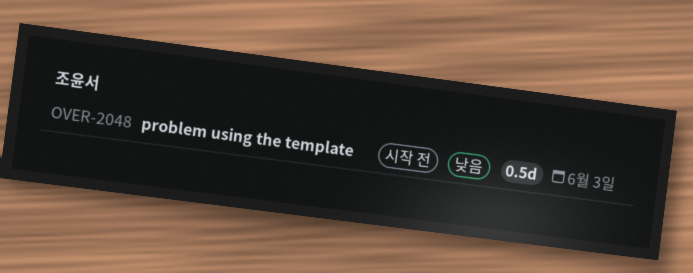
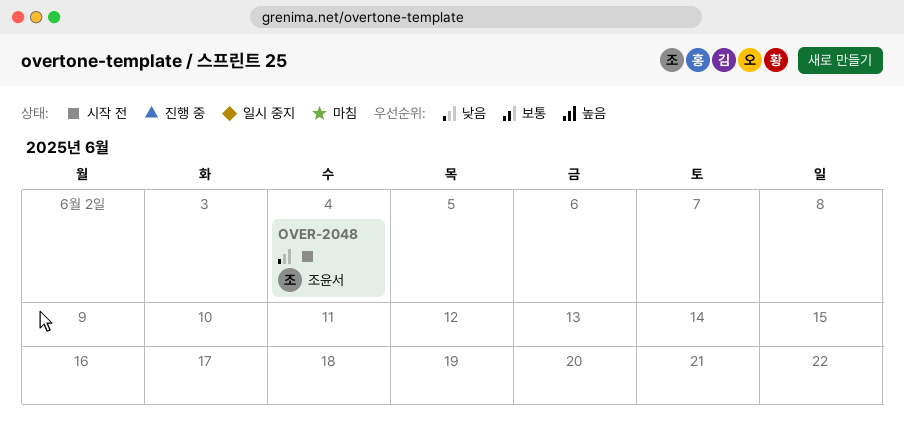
OVER-2048, due: Jun 3 -> Jun 4

